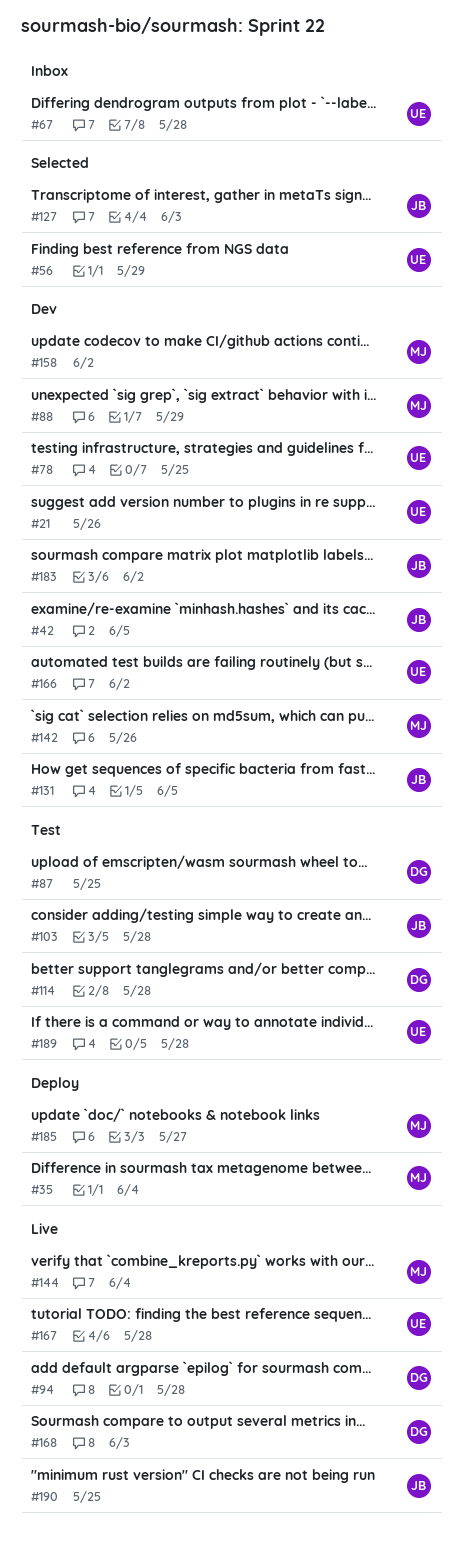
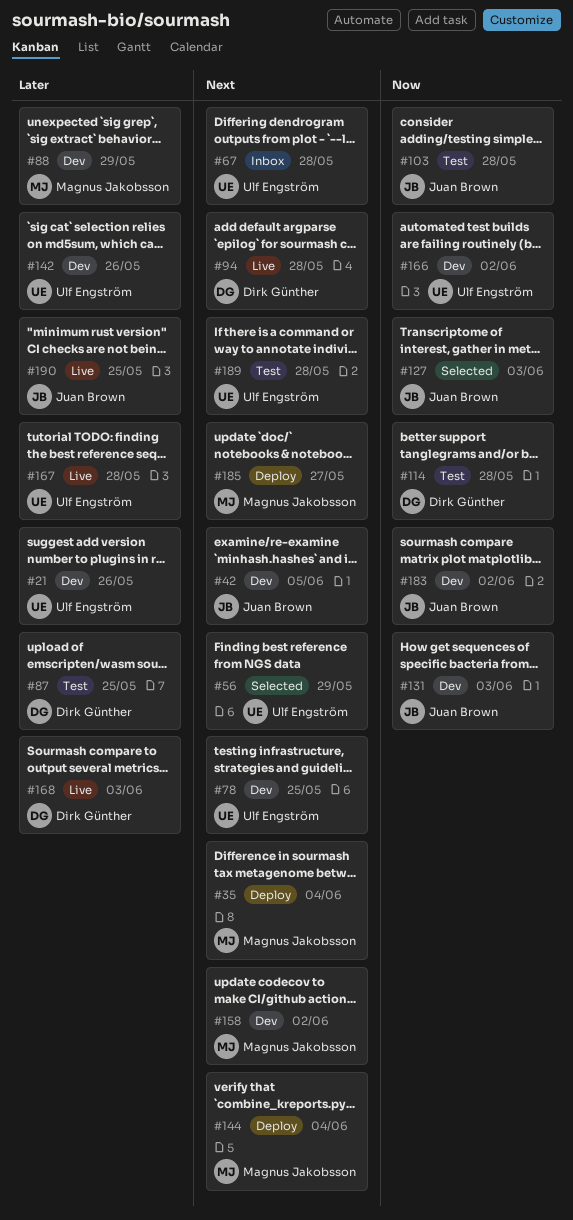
#131, due: Jun 5 -> Jun 3
#142, owner: Magnus Jakobsson -> Ulf Engström
#144, status: Live -> Deploy

